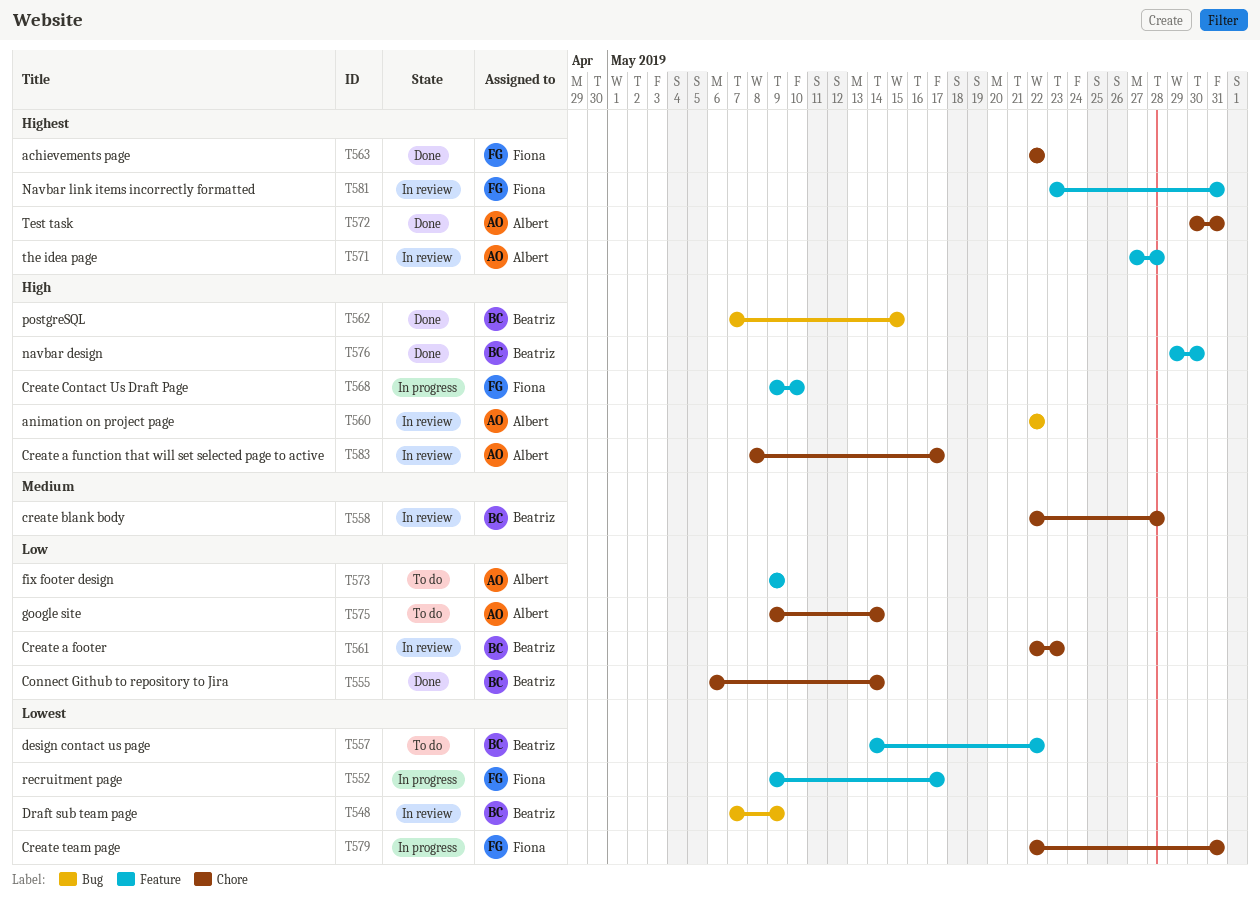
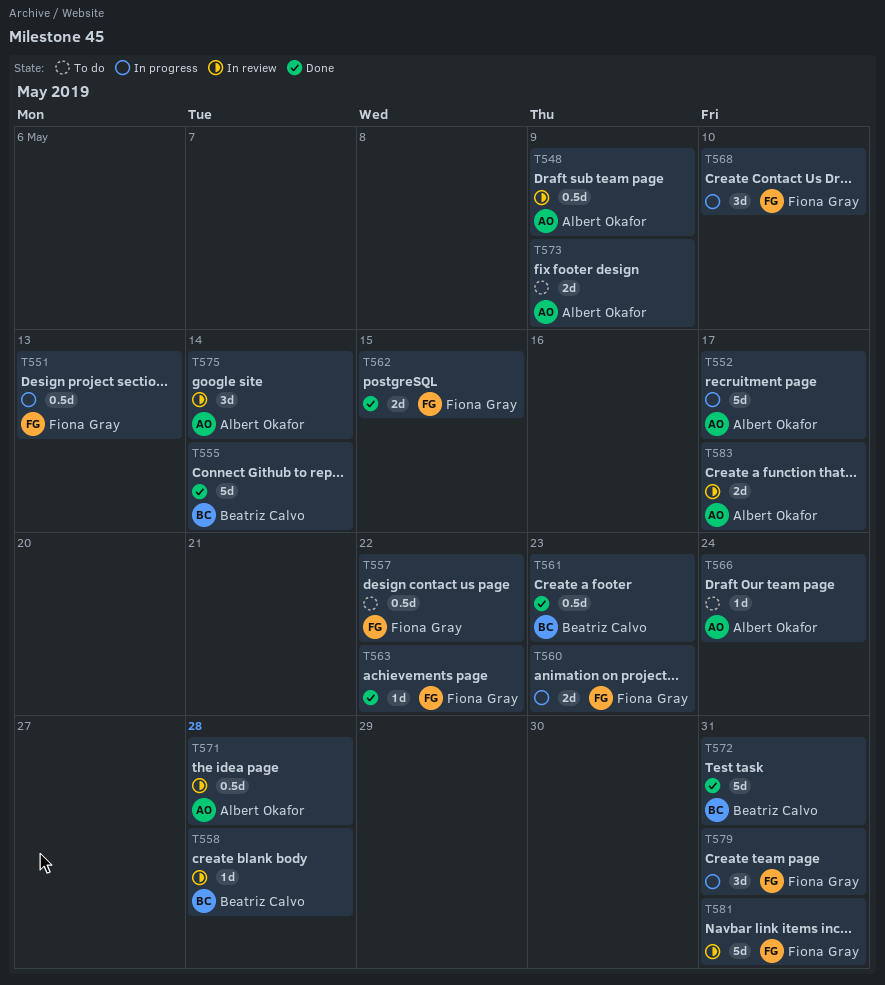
T548, owner: Beatriz Calvo -> Albert Okafor
T551: none -> present
T552, owner: Fiona Gray -> Albert Okafor
T557, owner: Beatriz Calvo -> Fiona Gray
T560, status: In review -> In progress
T560, owner: Albert Okafor -> Fiona Gray
T560, due: May 22 -> May 23
T561, status: In review -> Done
T562, owner: Beatriz Calvo -> Fiona Gray
T566: none -> present
T572, owner: Albert Okafor -> Beatriz Calvo
T575, status: To do -> In review
T576: present -> none

